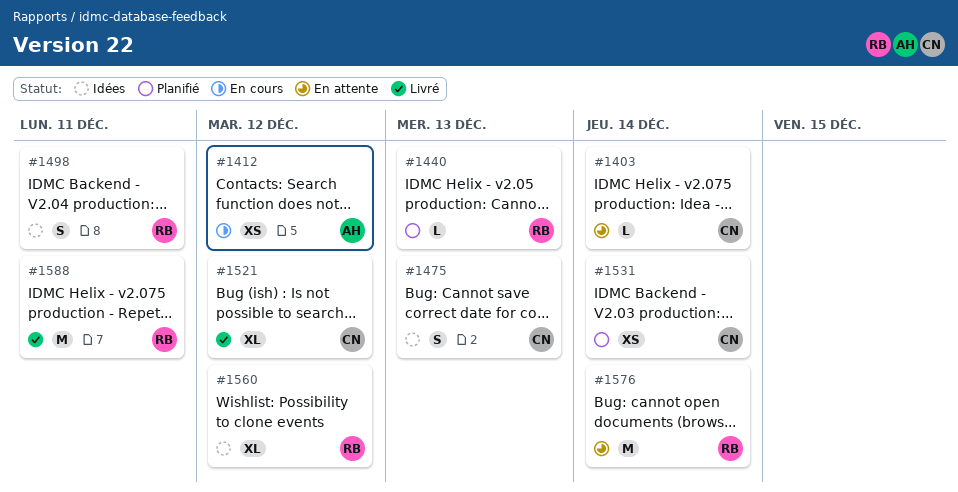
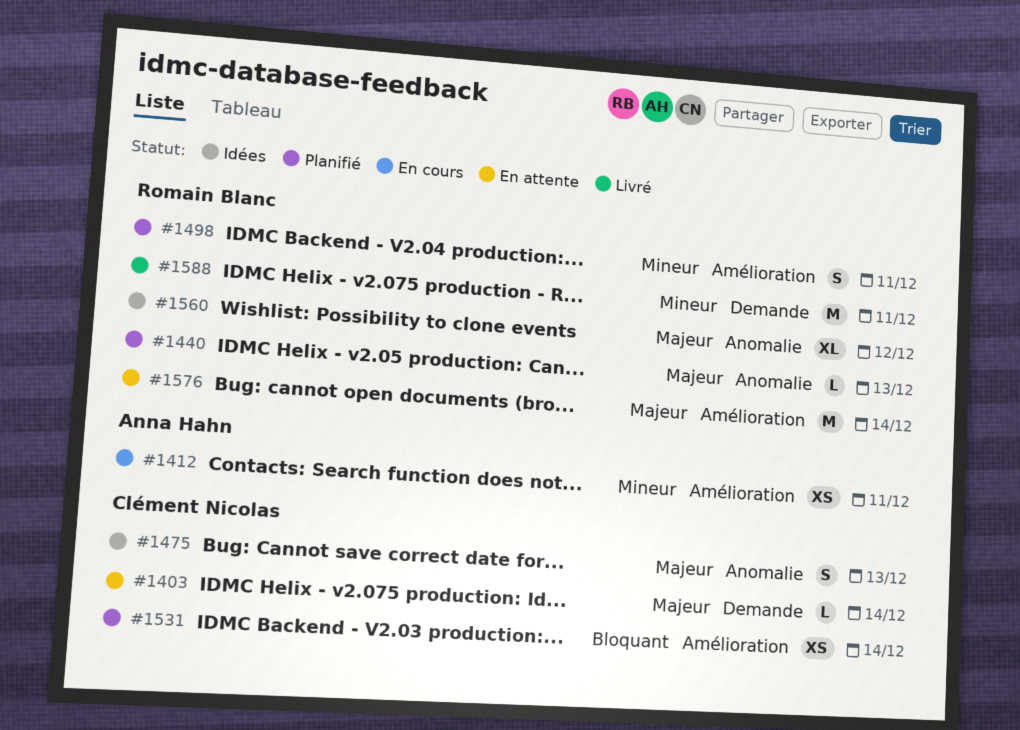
#1412, due: Dec 12 -> Dec 11
#1498, status: Idées -> Planifié
#1521: present -> none

